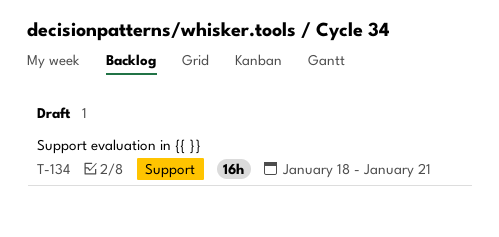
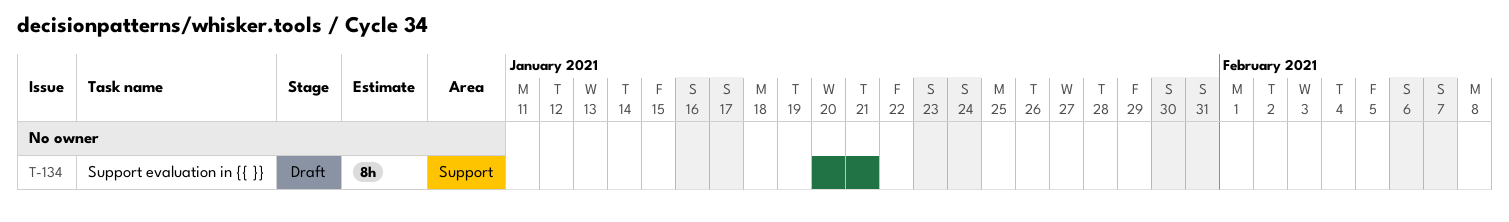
T-134, estimate: 16h -> 8h
T-134, start: Jan 18 -> Jan 20

